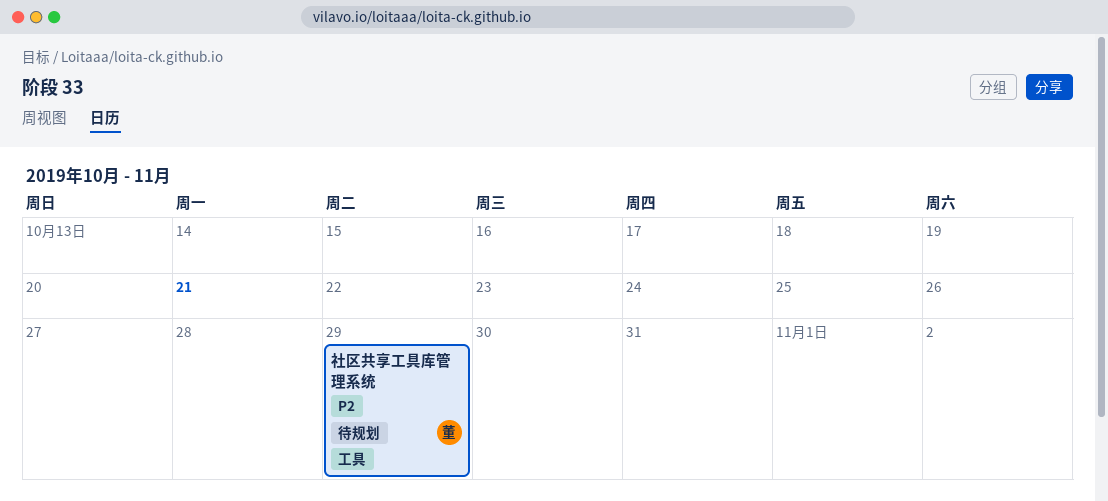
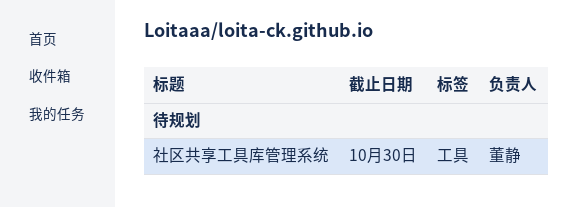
社区共享工具库管理系统, due: Oct 29 -> Oct 30

